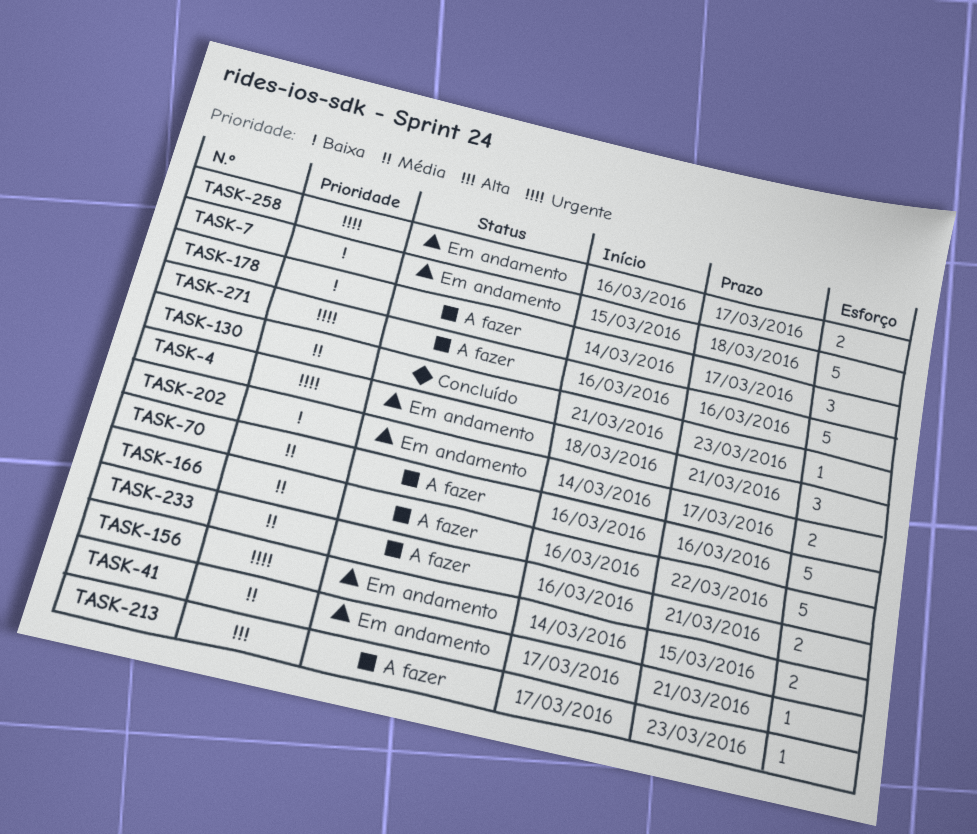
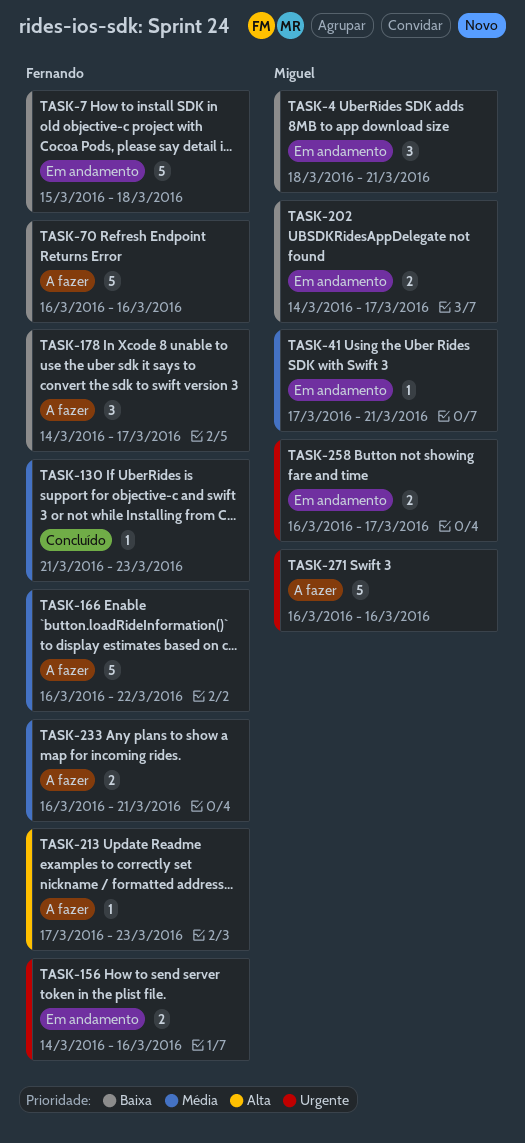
TASK-4, priority: Urgente -> Baixa
TASK-70, priority: Média -> Baixa
TASK-156, due: Mar 15 -> Mar 16

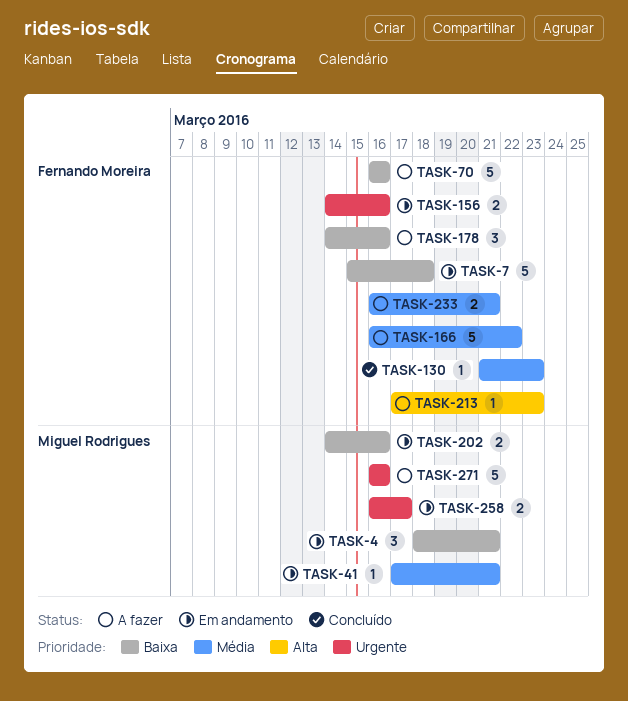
TASK-178, due: Mar 17 -> Mar 16
TASK-202, due: Mar 17 -> Mar 16

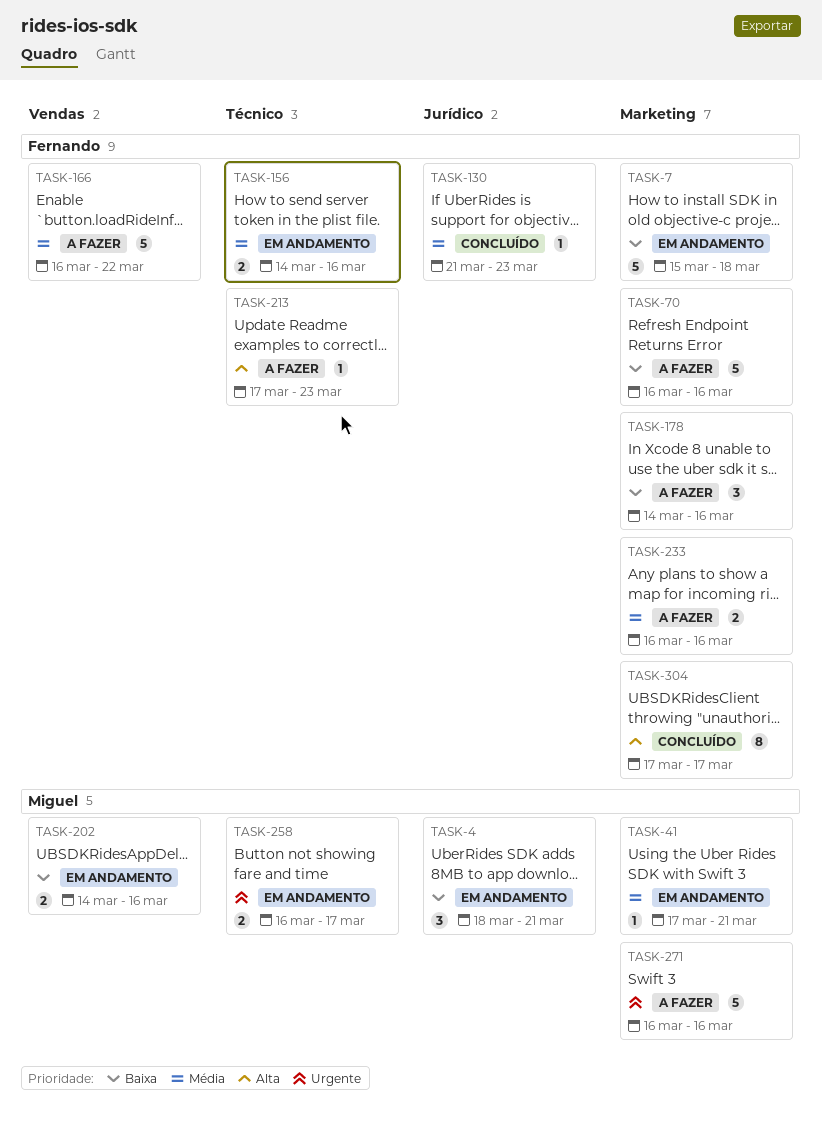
TASK-156, priority: Urgente -> Média
TASK-233, due: Mar 21 -> Mar 16
TASK-304: none -> present

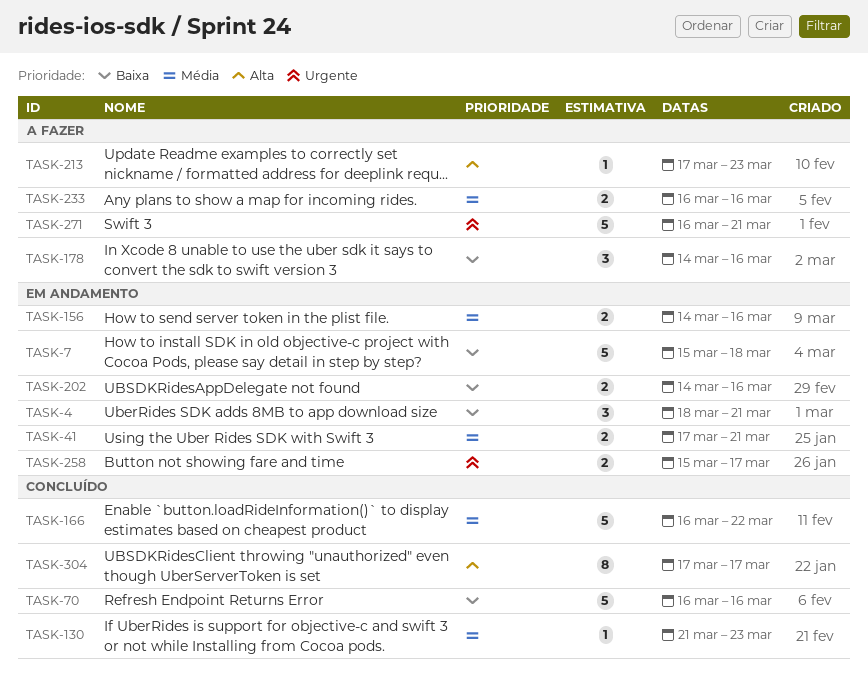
TASK-41, estimate: 1 -> 2
TASK-70, status: A fazer -> Concluído
TASK-166, status: A fazer -> Concluído
TASK-258, start: Mar 16 -> Mar 15
TASK-271, due: Mar 16 -> Mar 21

